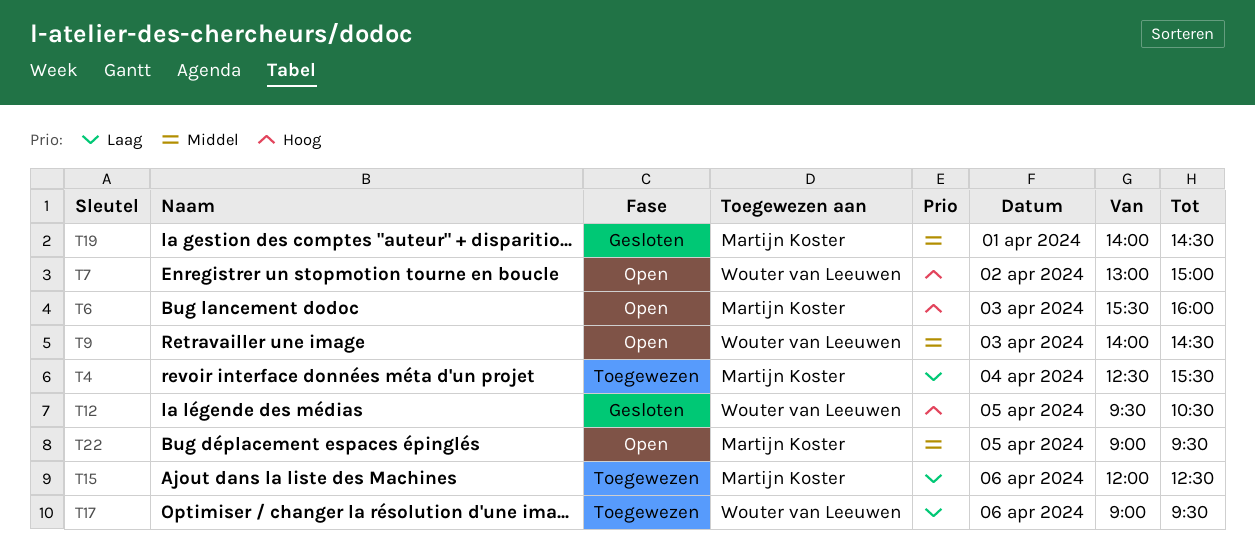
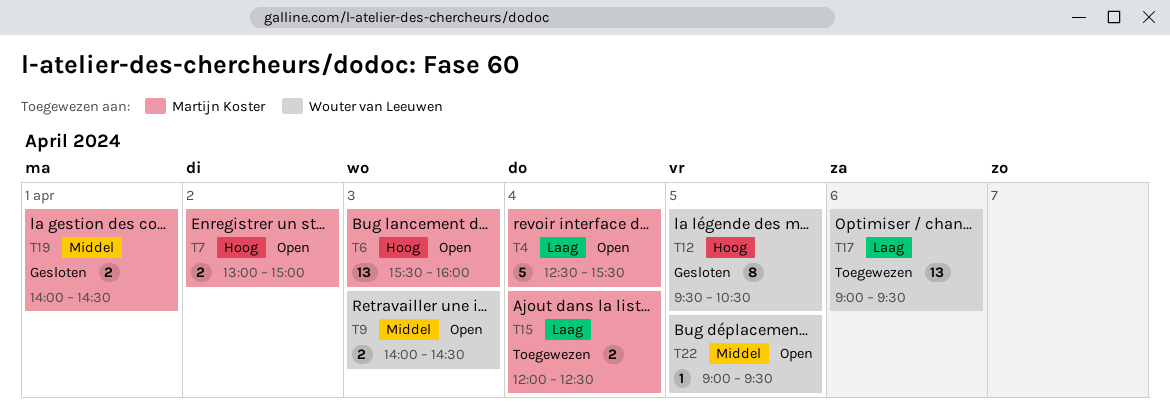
T4, status: Toegewezen -> Open
T7, owner: Wouter van Leeuwen -> Martijn Koster
T15, day: Apr 6 -> Apr 4
T22, owner: Martijn Koster -> Wouter van Leeuwen

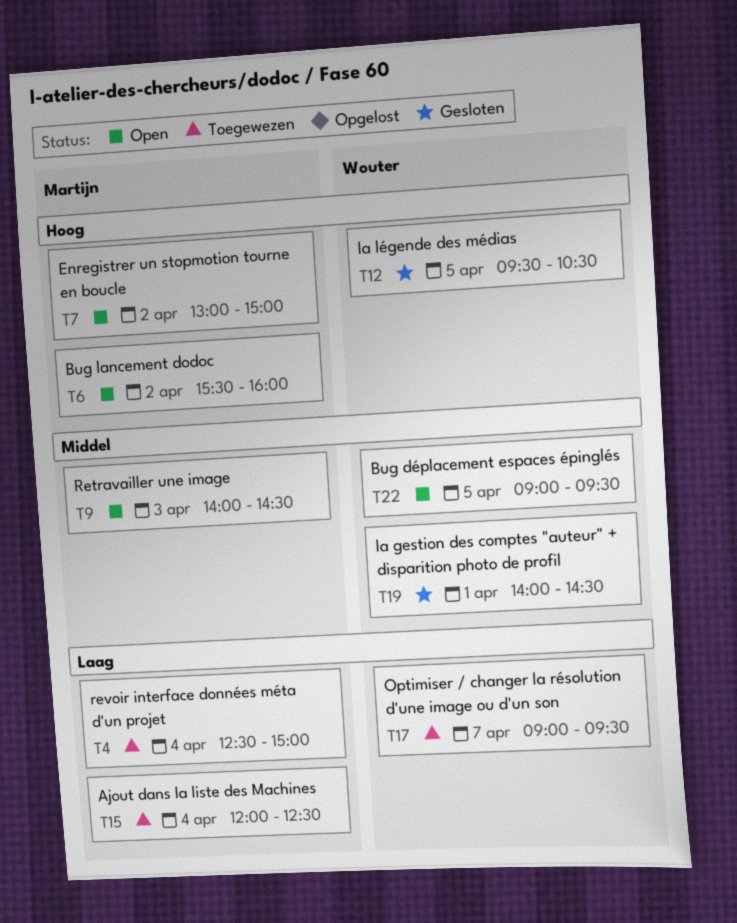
T4, status: Open -> Toegewezen
T4, ends: 15:30 -> 15:00
T6, day: Apr 3 -> Apr 2
T9, owner: Wouter van Leeuwen -> Martijn Koster
T17, day: Apr 6 -> Apr 7
T19, owner: Martijn Koster -> Wouter van Leeuwen

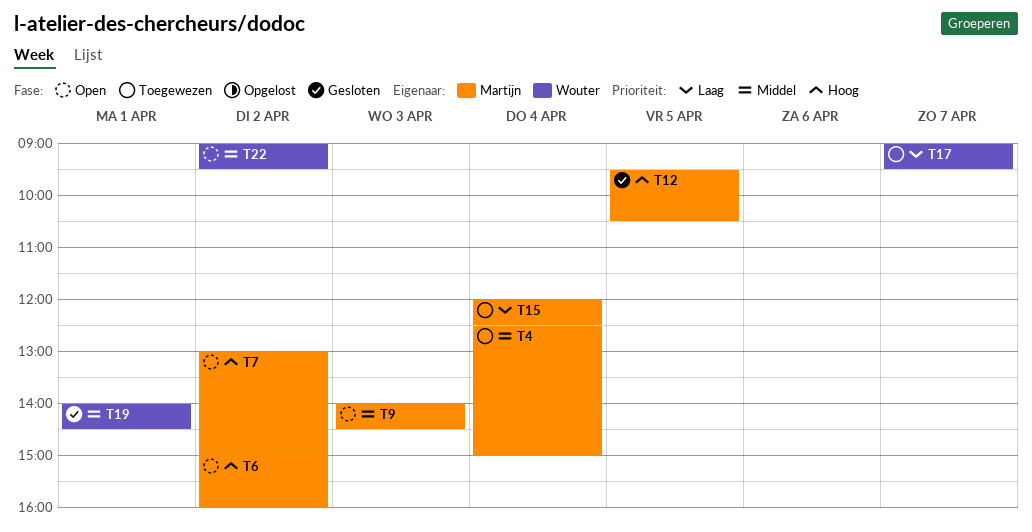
T4, priority: Laag -> Middel
T6, begins: 15:30 -> 15:00
T12, owner: Wouter -> Martijn
T22, day: Apr 5 -> Apr 2

